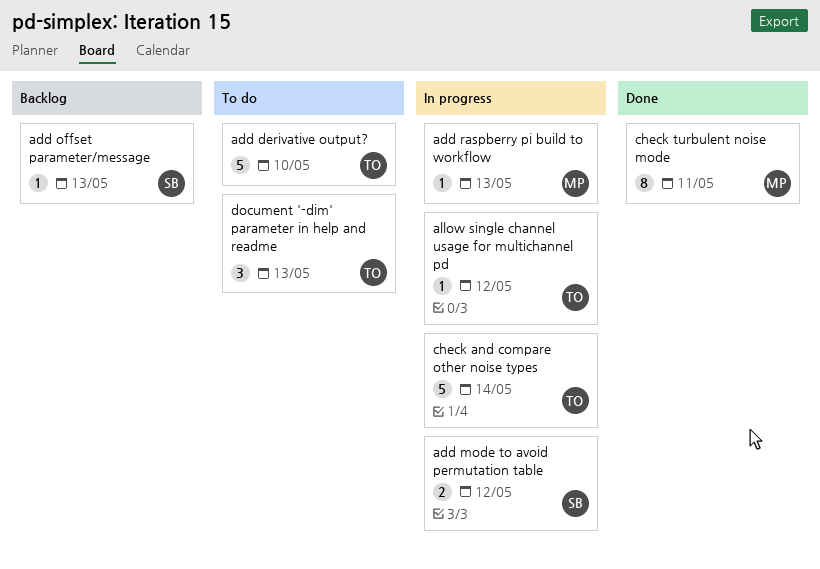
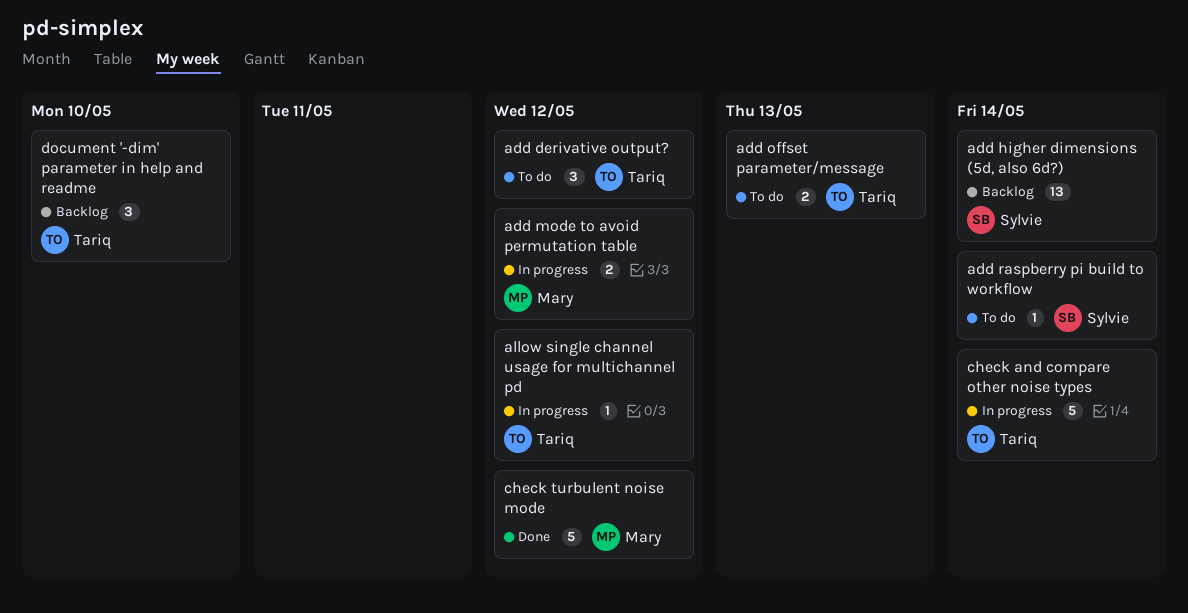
add derivative output?, estimate: 5 -> 3
add derivative output?, due: May 10 -> May 12
add higher dimensions (5d, also 6d?): none -> present
add mode to avoid permutation table, owner: Sylvie -> Mary
add offset parameter/message, status: Backlog -> To do
add offset parameter/message, owner: Sylvie -> Tariq
add offset parameter/message, estimate: 1 -> 2
add raspberry pi build to workflow, status: In progress -> To do
add raspberry pi build to workflow, owner: Mary -> Sylvie
add raspberry pi build to workflow, due: May 13 -> May 14
check turbulent noise mode, estimate: 8 -> 5
check turbulent noise mode, due: May 11 -> May 12
document '-dim' parameter in help and readme, status: To do -> Backlog
document '-dim' parameter in help and readme, due: May 13 -> May 10

